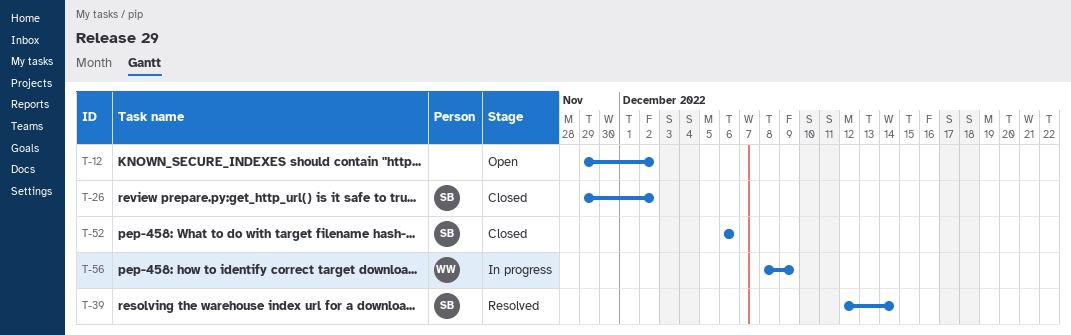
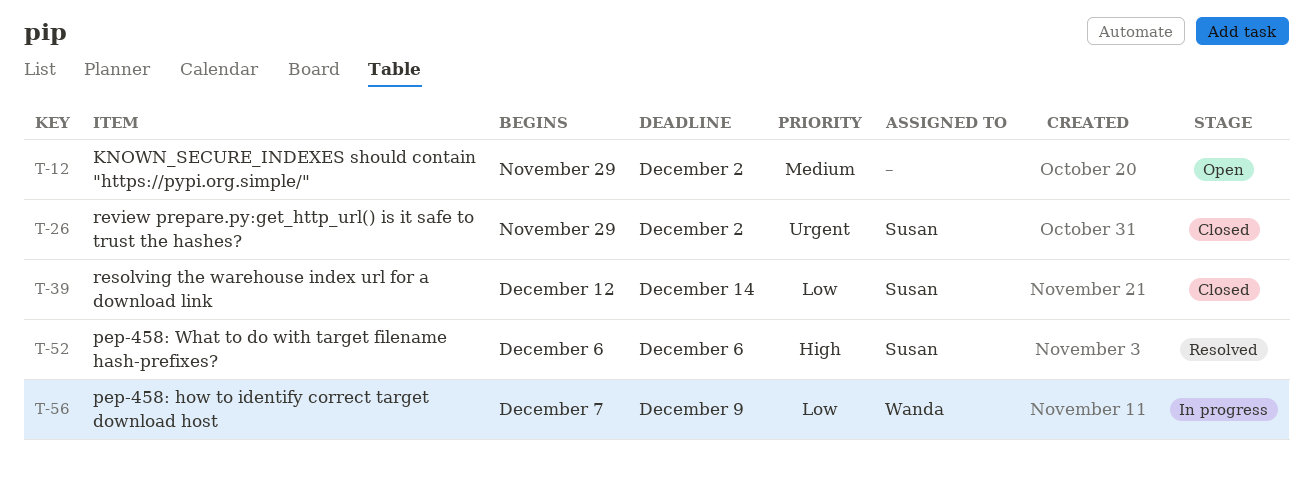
T-39, status: Resolved -> Closed
T-52, status: Closed -> Resolved
T-56, start: Dec 8 -> Dec 7

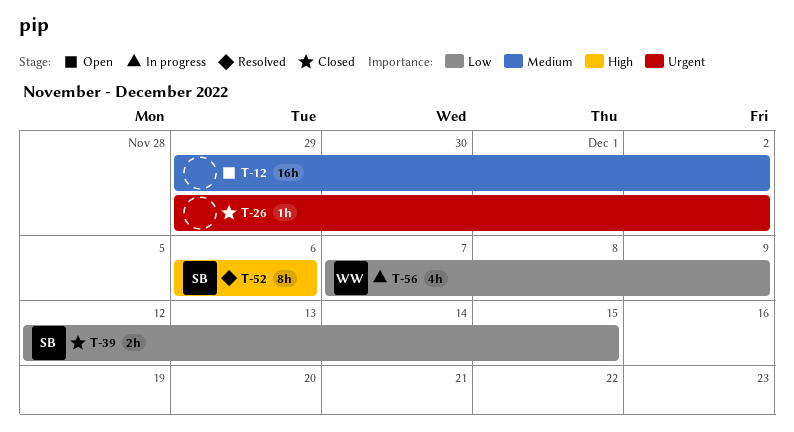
T-26, owner: Susan -> none
T-39, due: Dec 14 -> Dec 15

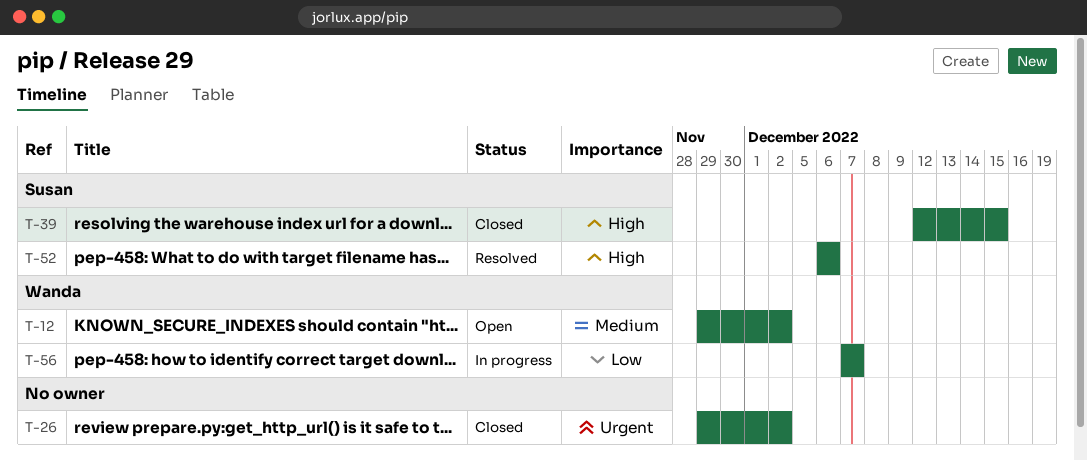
T-12, owner: none -> Wanda
T-39, priority: Low -> High
T-56, due: Dec 9 -> Dec 7

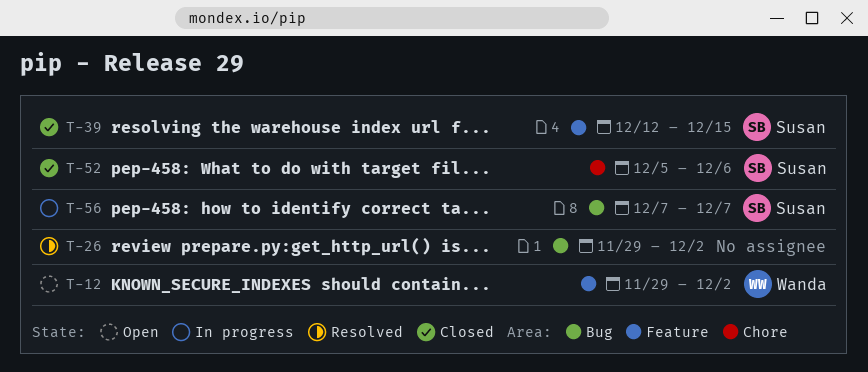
T-26, status: Closed -> Resolved
T-52, status: Resolved -> Closed
T-52, start: Dec 6 -> Dec 5
T-56, owner: Wanda -> Susan

